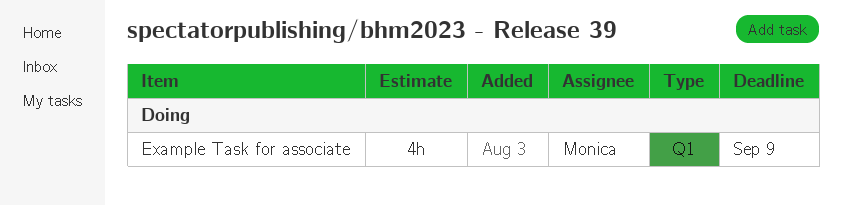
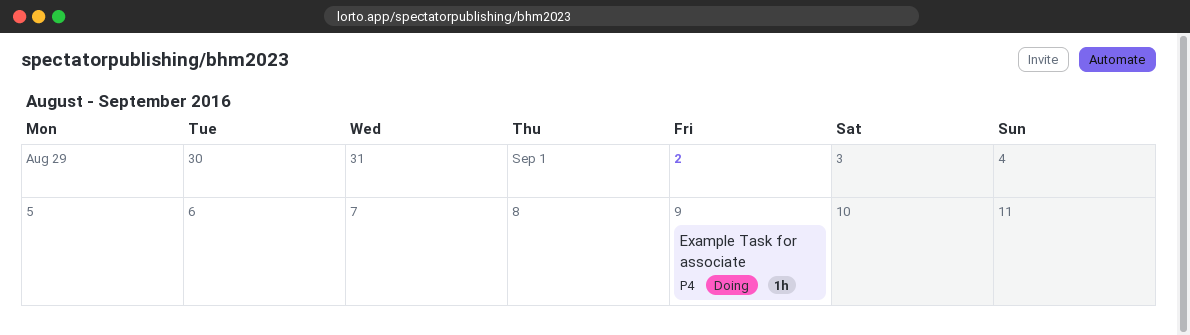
Example Task for associate, estimate: 4h -> 1h

